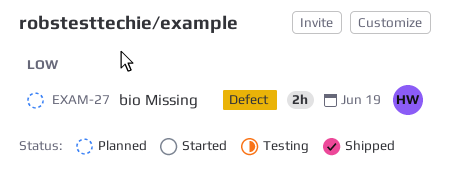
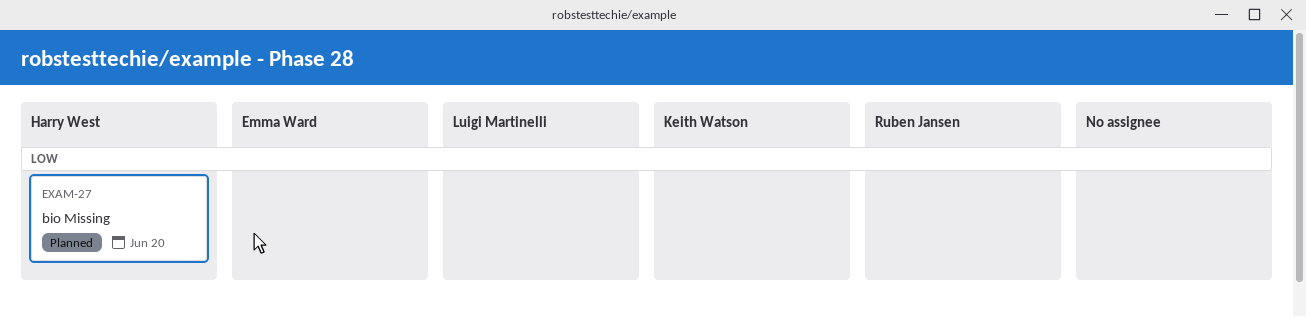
EXAM-27, due: Jun 19 -> Jun 20

